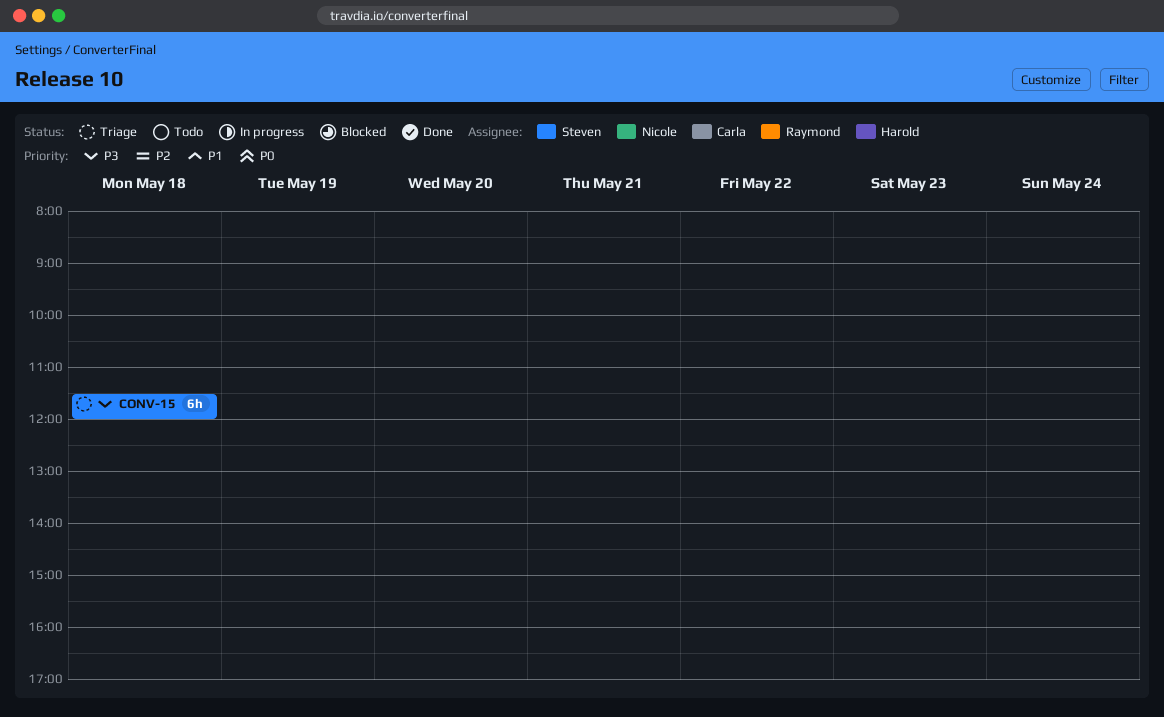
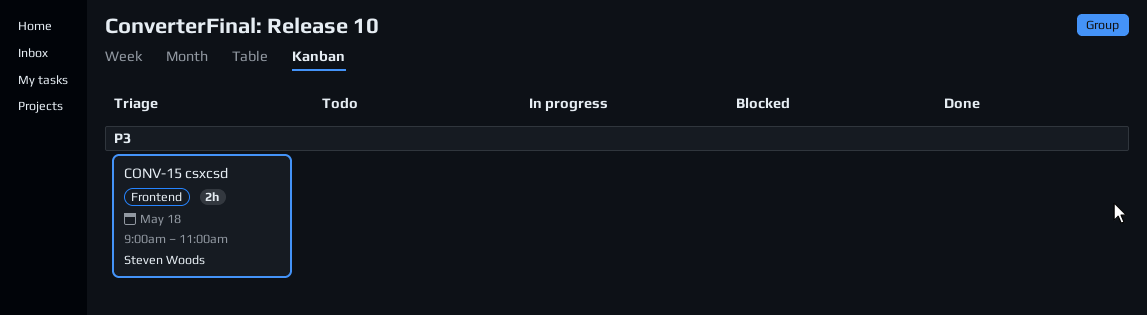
CONV-15, estimate: 6h -> 2h
CONV-15, begins: 11:30 -> 09:00
CONV-15, ends: 12:00 -> 11:00

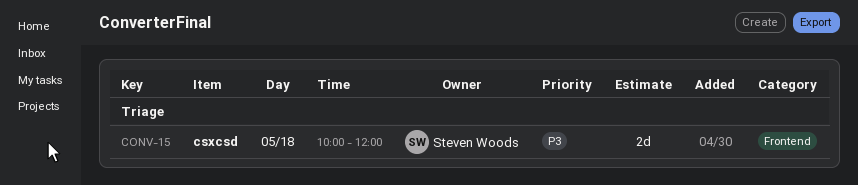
CONV-15, estimate: 2h -> 2d
CONV-15, begins: 09:00 -> 10:00
CONV-15, ends: 11:00 -> 12:00

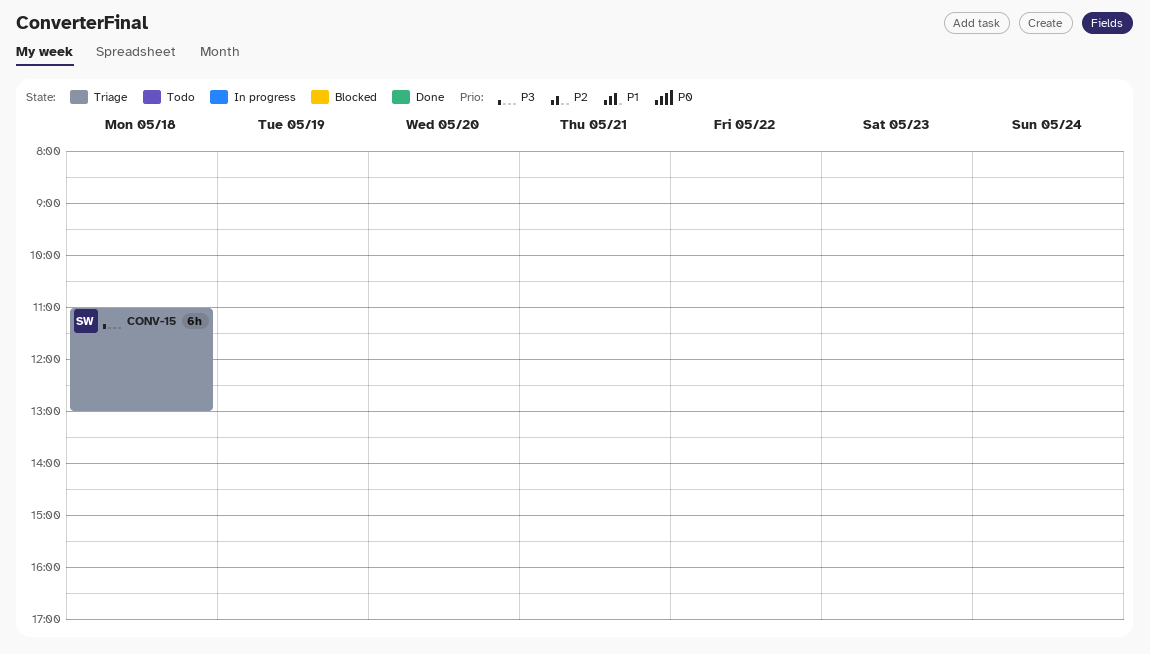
CONV-15, estimate: 2d -> 6h
CONV-15, begins: 10:00 -> 11:00
CONV-15, ends: 12:00 -> 13:00

